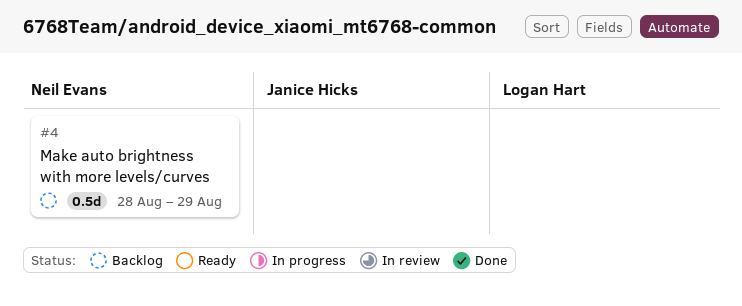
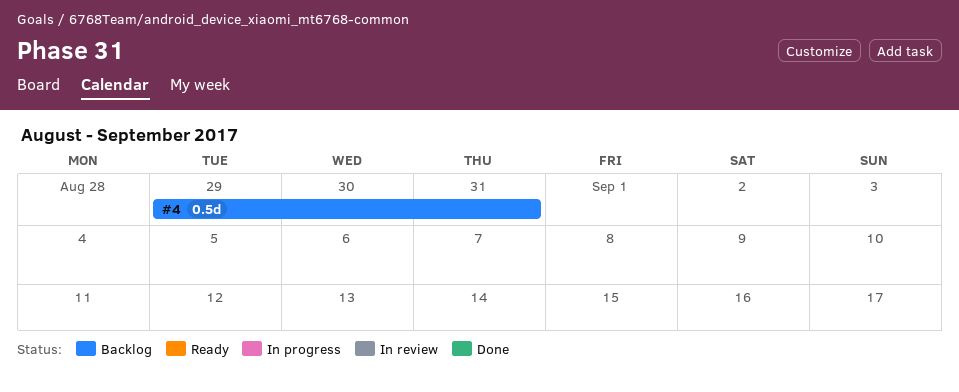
#4, start: Aug 28 -> Aug 29
#4, due: Aug 29 -> Aug 31

